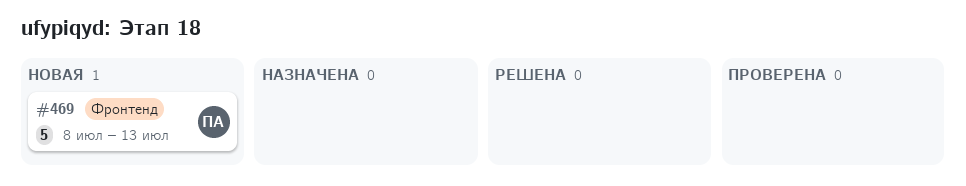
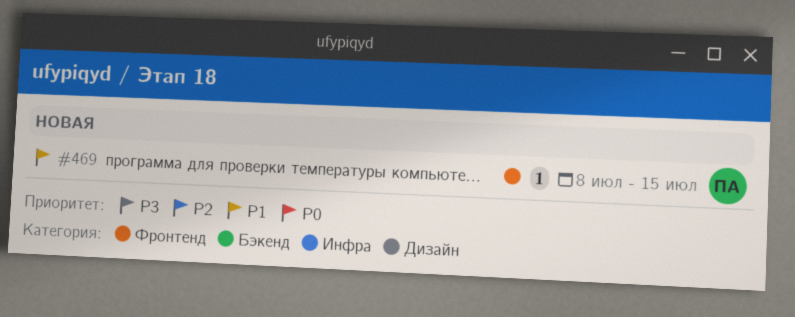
#469, estimate: 5 -> 1
#469, due: Jul 13 -> Jul 15

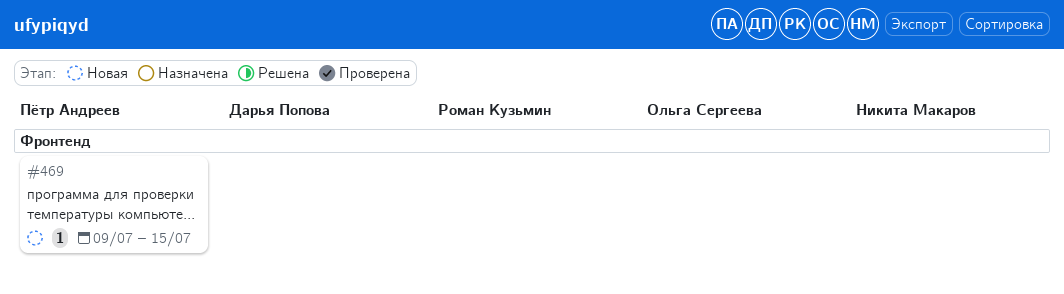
#469, start: Jul 8 -> Jul 9

